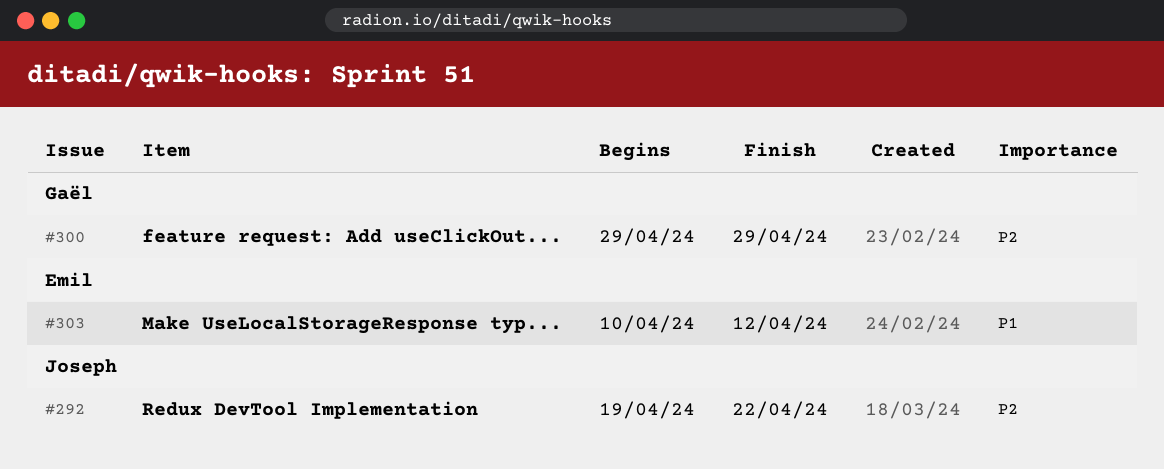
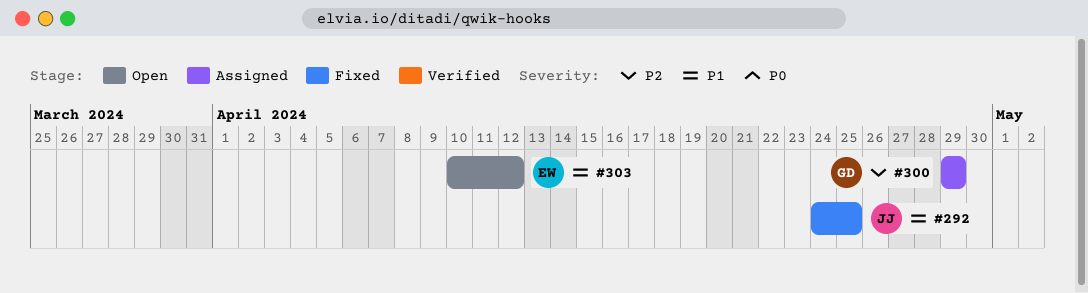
#292, priority: P2 -> P1
#292, start: Apr 19 -> Apr 24
#292, due: Apr 22 -> Apr 25

